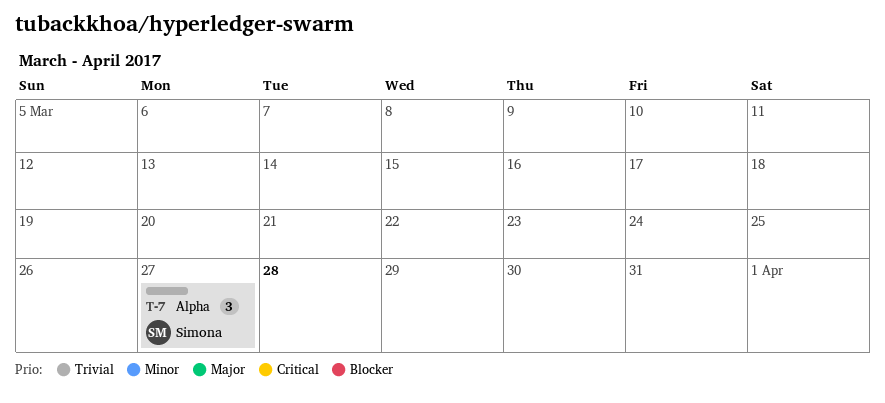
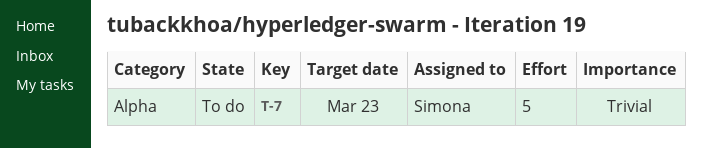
T-7, estimate: 3 -> 5
T-7, due: Mar 27 -> Mar 23

